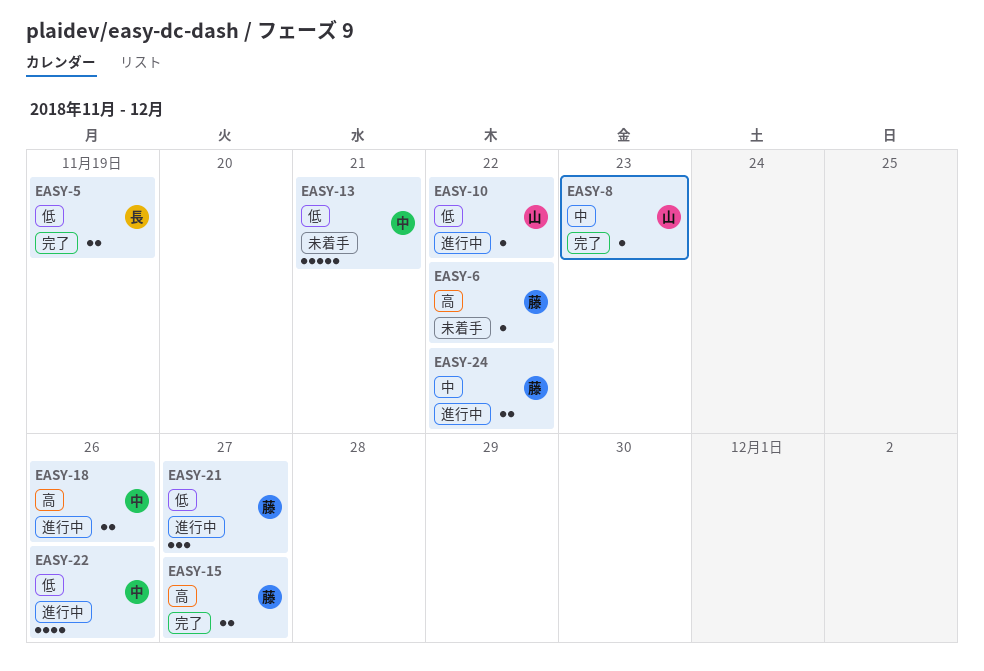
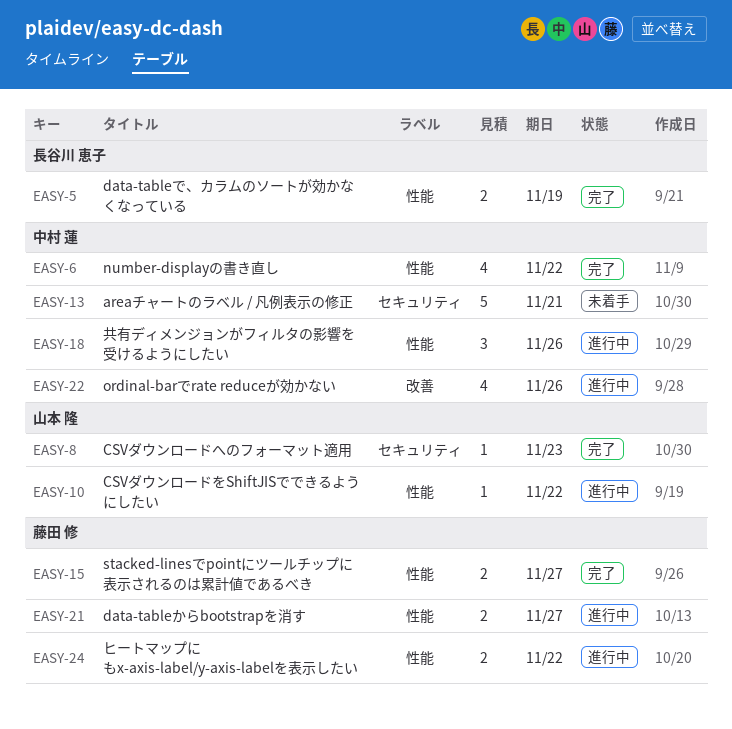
EASY-6, status: 未着手 -> 完了
EASY-6, owner: 藤田 修 -> 中村 蓮
EASY-6, estimate: 1 -> 4
EASY-18, estimate: 2 -> 3
EASY-21, estimate: 3 -> 2

